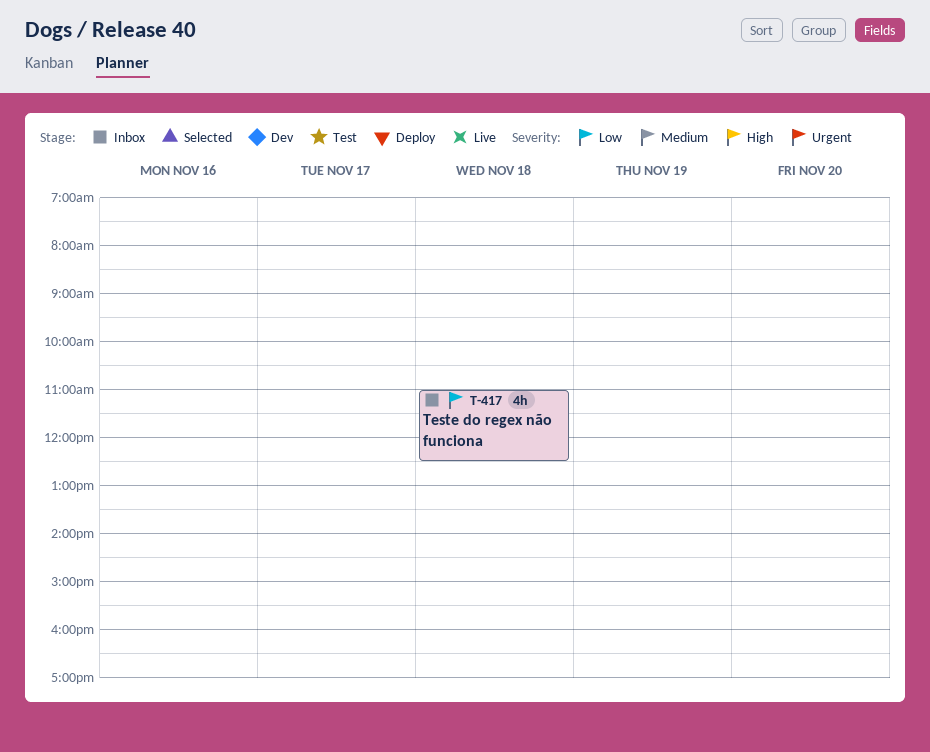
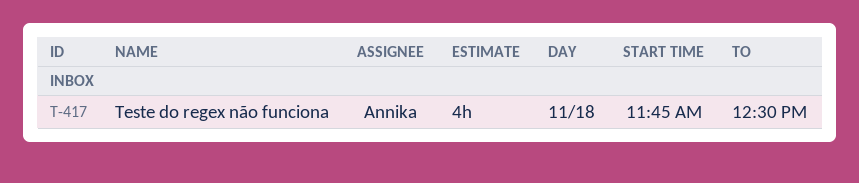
T-417, begins: 11:00 -> 11:45

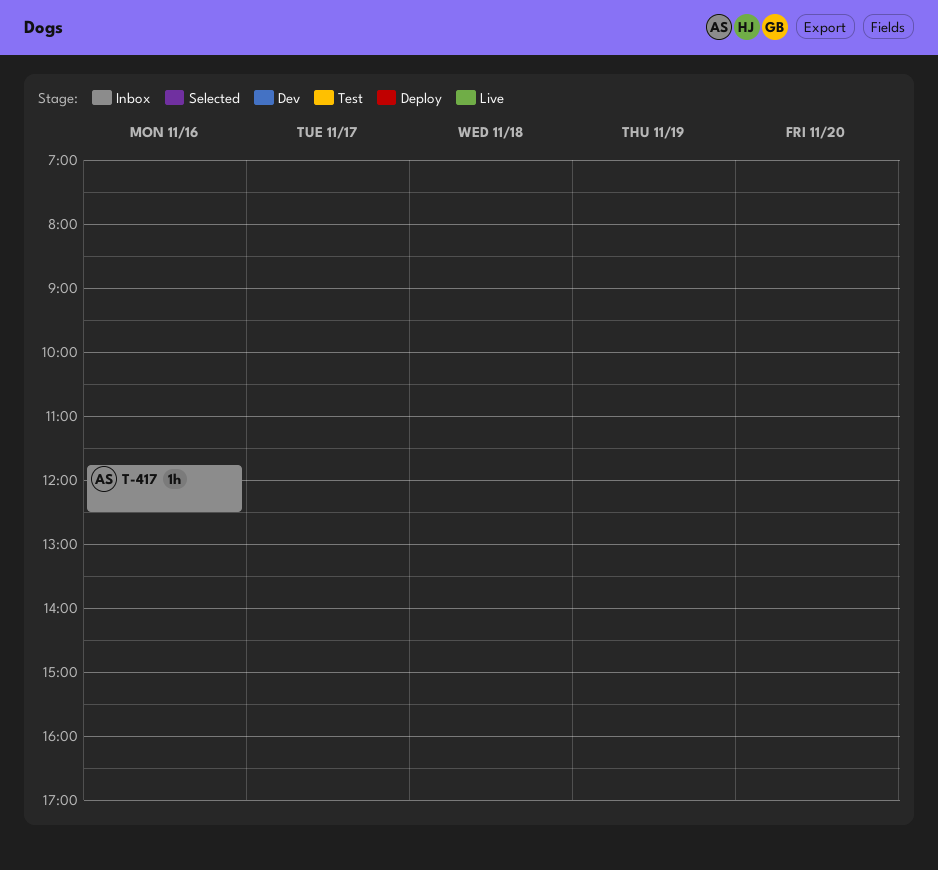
T-417, estimate: 4h -> 1h
T-417, day: Nov 18 -> Nov 16

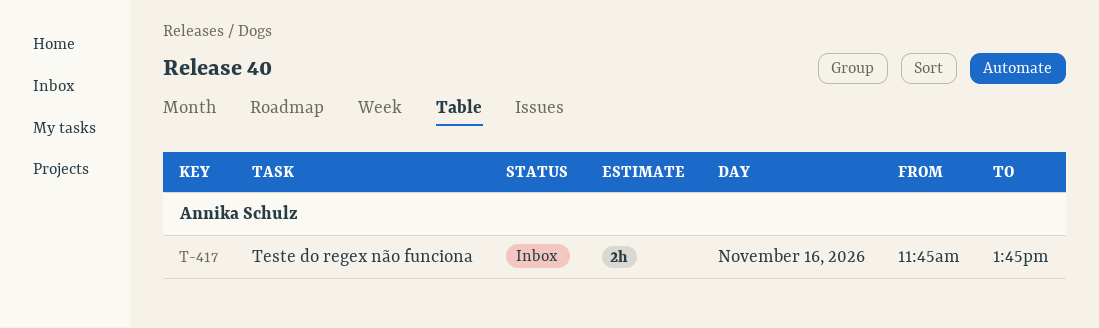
T-417, estimate: 1h -> 2h
T-417, ends: 12:30 -> 13:45

